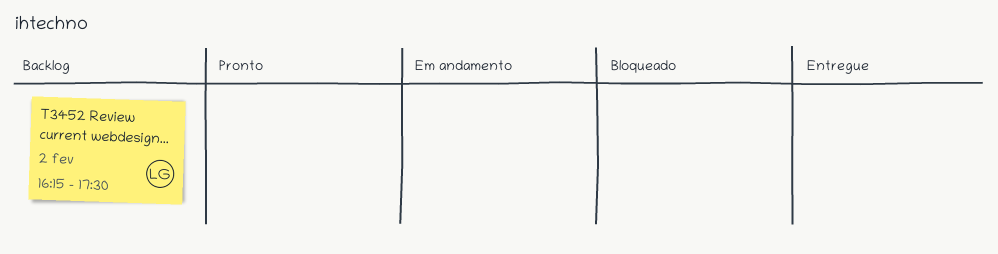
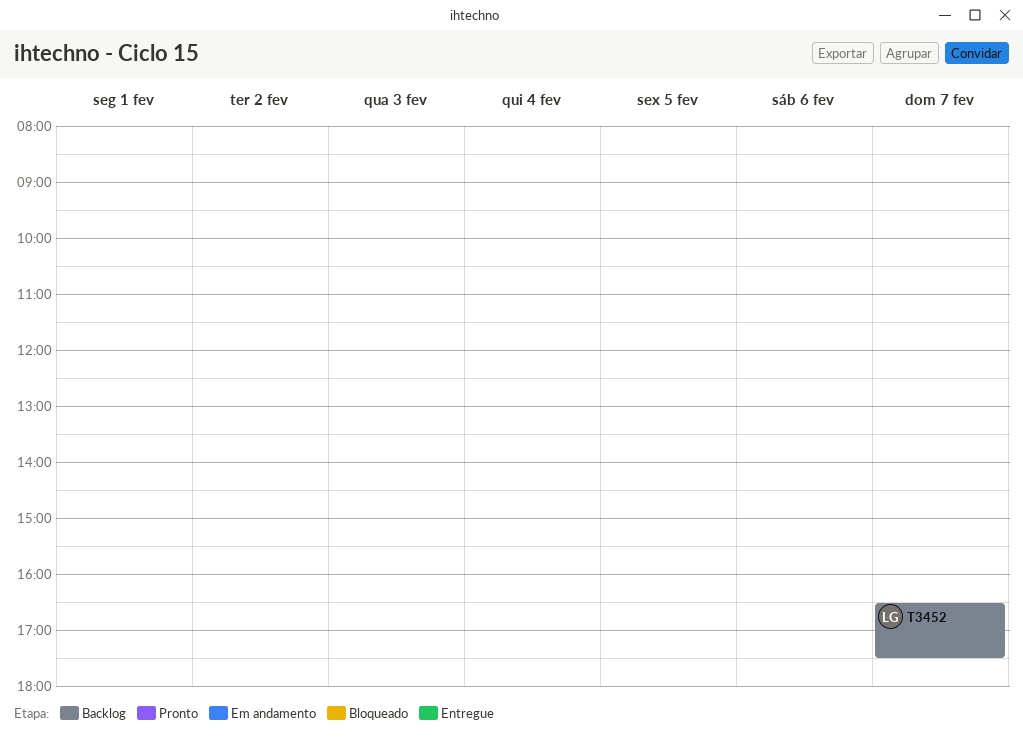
T3452, day: Feb 2 -> Feb 7
T3452, begins: 16:15 -> 16:30

